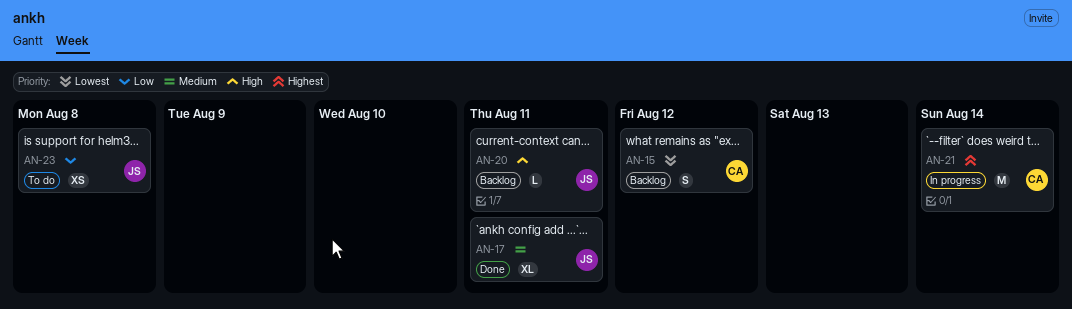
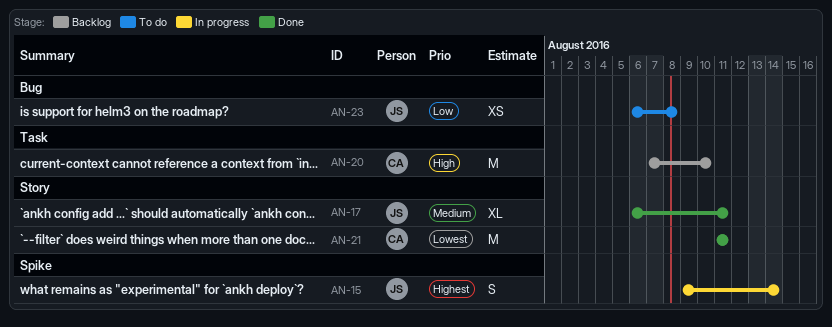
AN-15, status: Backlog -> In progress
AN-15, owner: CA -> JS
AN-15, priority: Lowest -> Highest
AN-15, due: Aug 12 -> Aug 14
AN-20, owner: JS -> CA
AN-20, estimate: L -> M
AN-20, due: Aug 11 -> Aug 10
AN-21, status: In progress -> Done
AN-21, priority: Highest -> Lowest
AN-21, due: Aug 14 -> Aug 11

